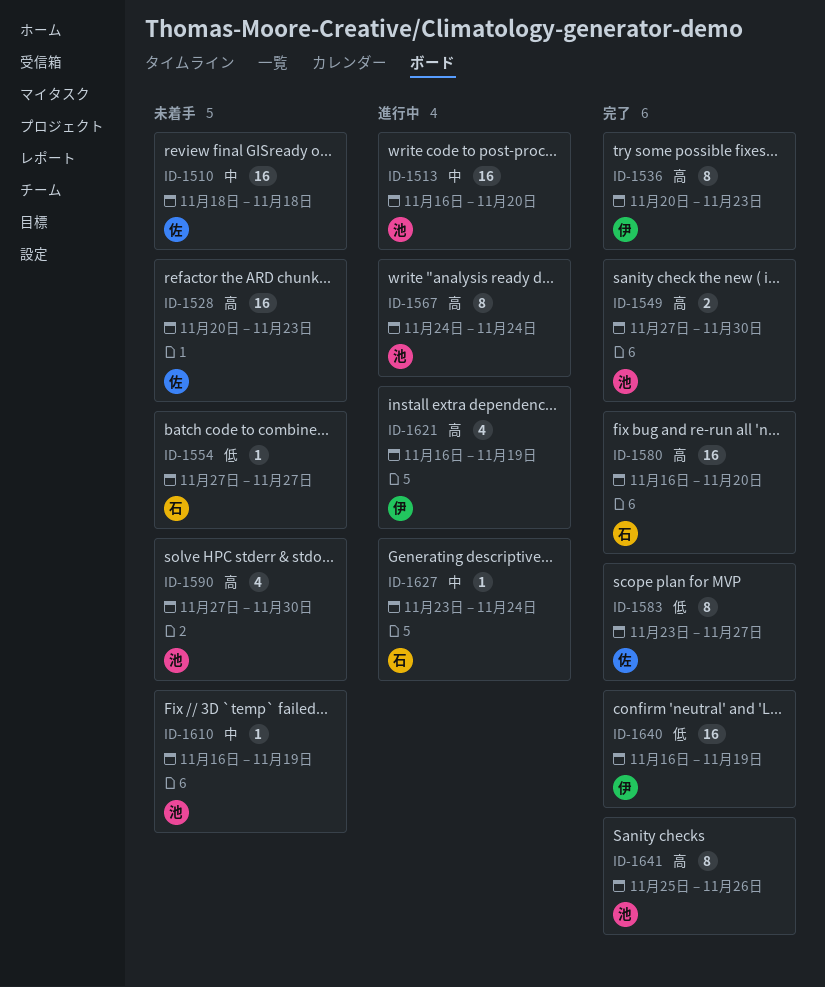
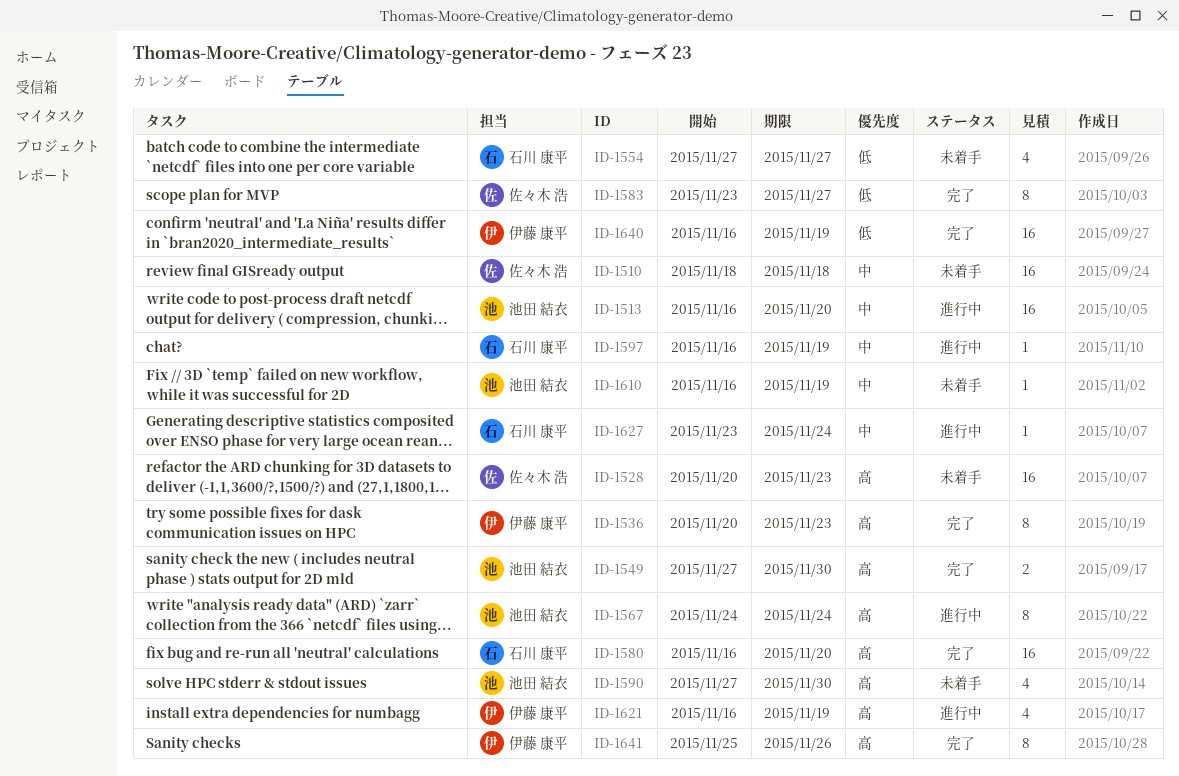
ID-1554, estimate: 1 -> 4
ID-1597: none -> present
ID-1641, owner: 池田 結衣 -> 伊藤 康平

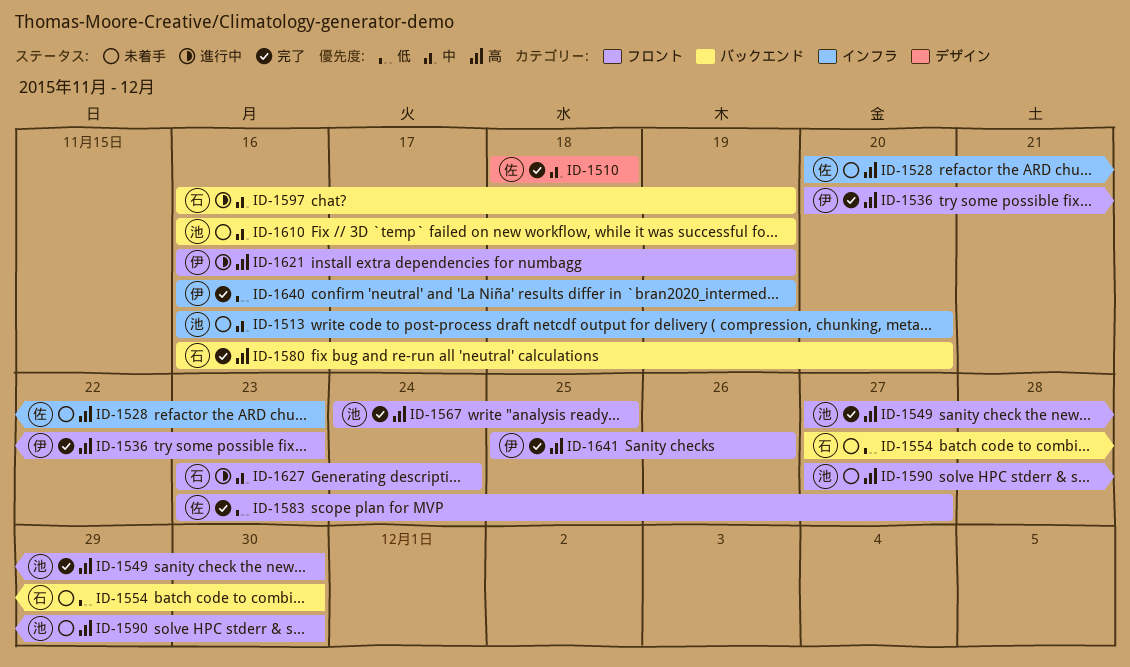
ID-1510, status: 未着手 -> 完了
ID-1513, status: 進行中 -> 未着手
ID-1554, due: Nov 27 -> Nov 30
ID-1567, status: 進行中 -> 完了
ID-1567, due: Nov 24 -> Nov 25

